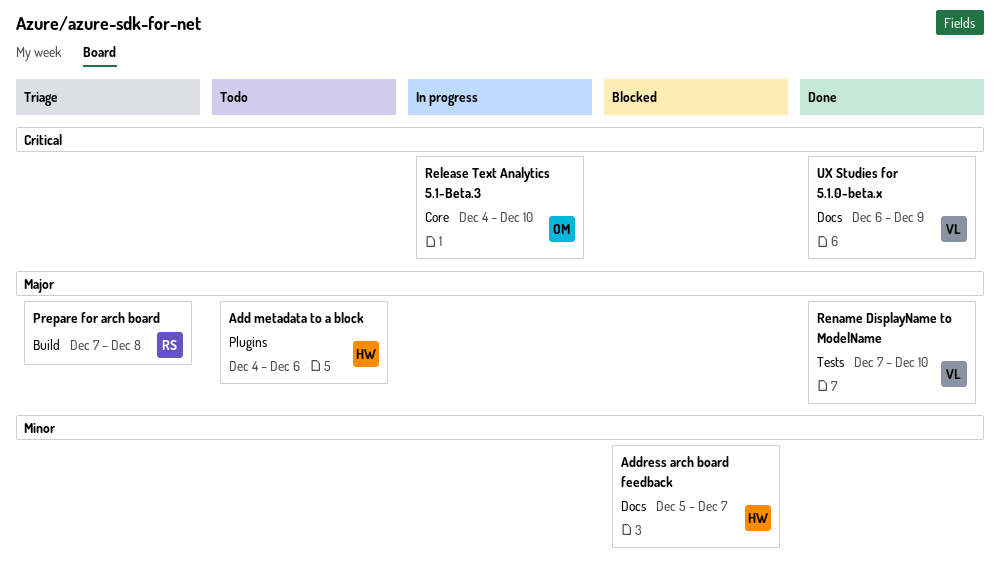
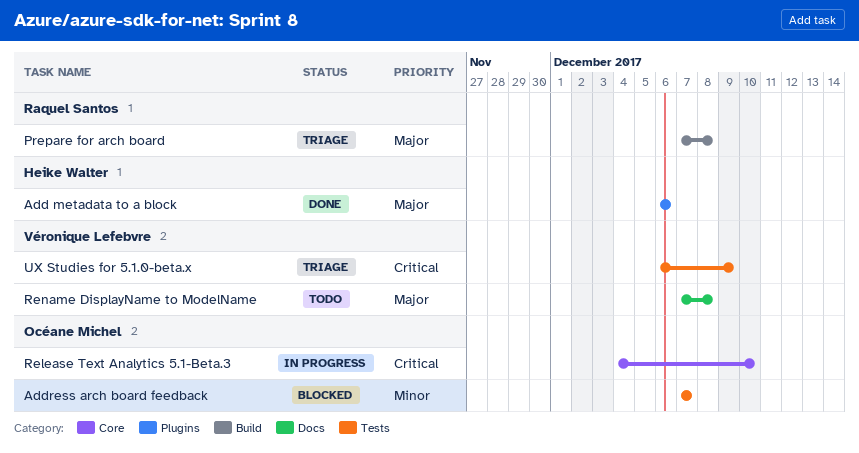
Add metadata to a block, status: Todo -> Done
Add metadata to a block, start: Dec 4 -> Dec 6
Address arch board feedback, owner: Heike Walter -> Océane Michel
Address arch board feedback, label: Docs -> Tests
Address arch board feedback, start: Dec 5 -> Dec 7
Rename DisplayName to ModelName, status: Done -> Todo
Rename DisplayName to ModelName, label: Tests -> Docs
Rename DisplayName to ModelName, due: Dec 10 -> Dec 8
UX Studies for 5.1.0-beta.x, status: Done -> Triage
UX Studies for 5.1.0-beta.x, label: Docs -> Tests

